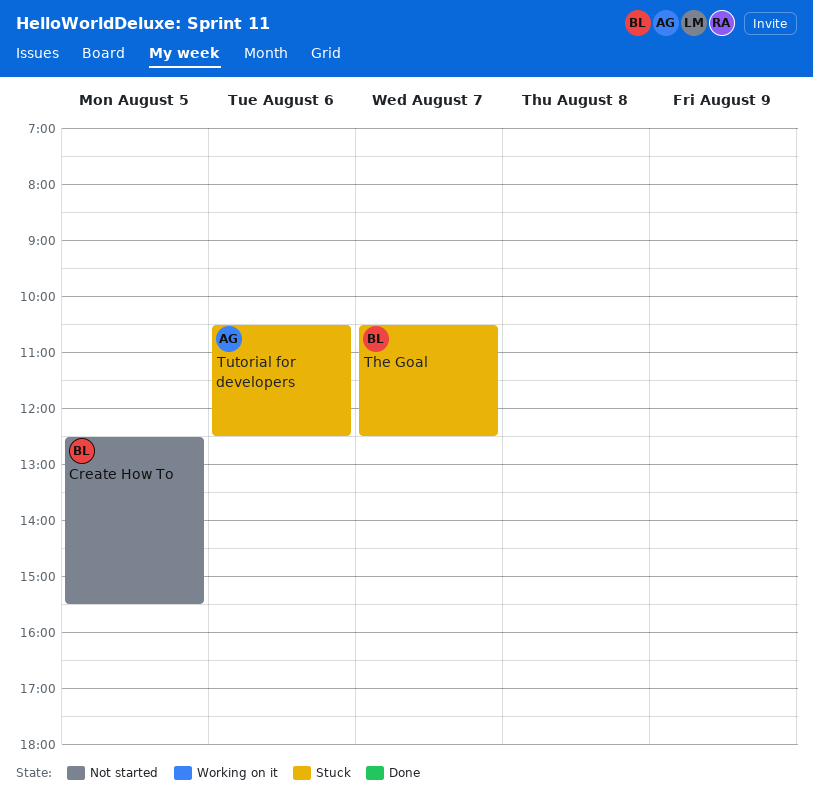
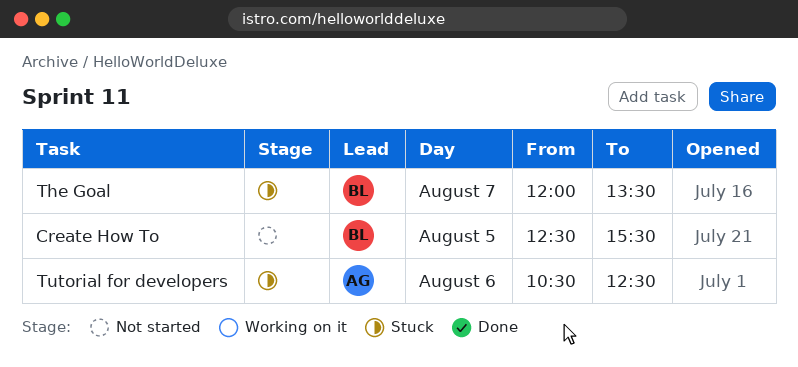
The Goal, begins: 10:30 -> 12:00
The Goal, ends: 12:30 -> 13:30

